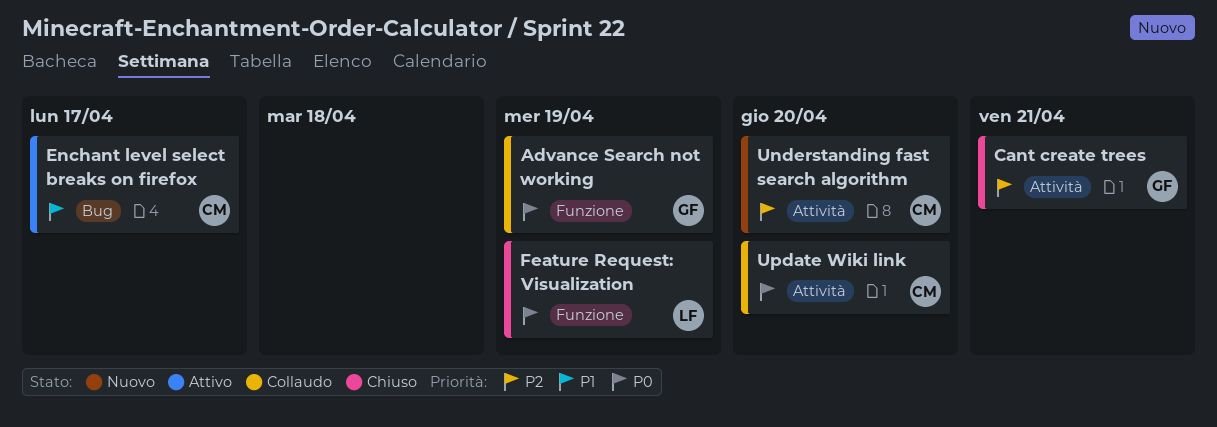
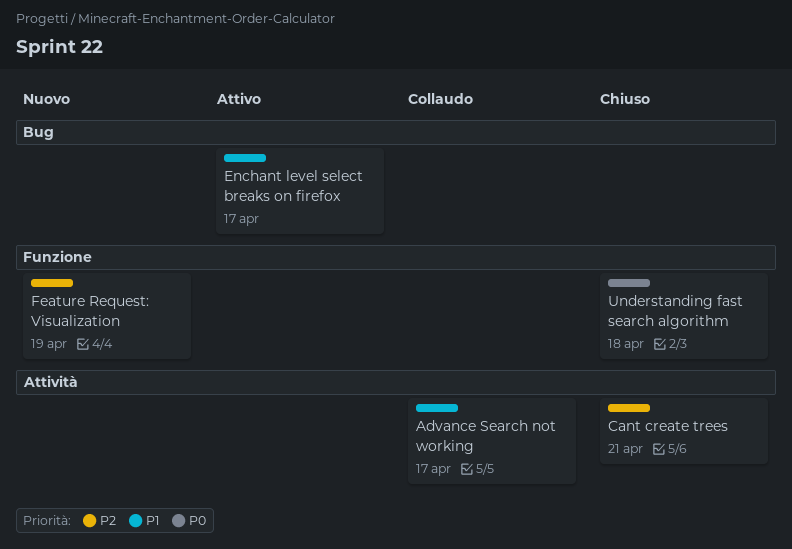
Advance Search not working, priority: P0 -> P1
Advance Search not working, label: Funzione -> Attività
Advance Search not working, due: Apr 19 -> Apr 17
Feature Request: Visualization, status: Chiuso -> Nuovo
Feature Request: Visualization, priority: P0 -> P2
Understanding fast search algorithm, status: Nuovo -> Chiuso
Understanding fast search algorithm, priority: P2 -> P0
Understanding fast search algorithm, label: Attività -> Funzione
Understanding fast search algorithm, due: Apr 20 -> Apr 18
Update Wiki link: present -> none

